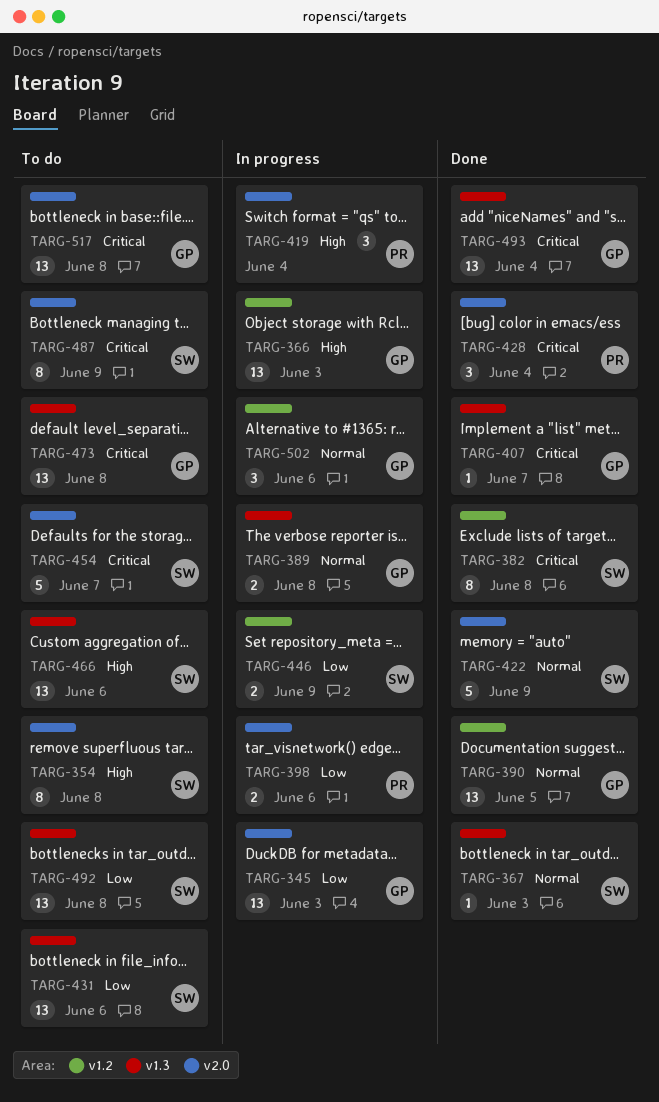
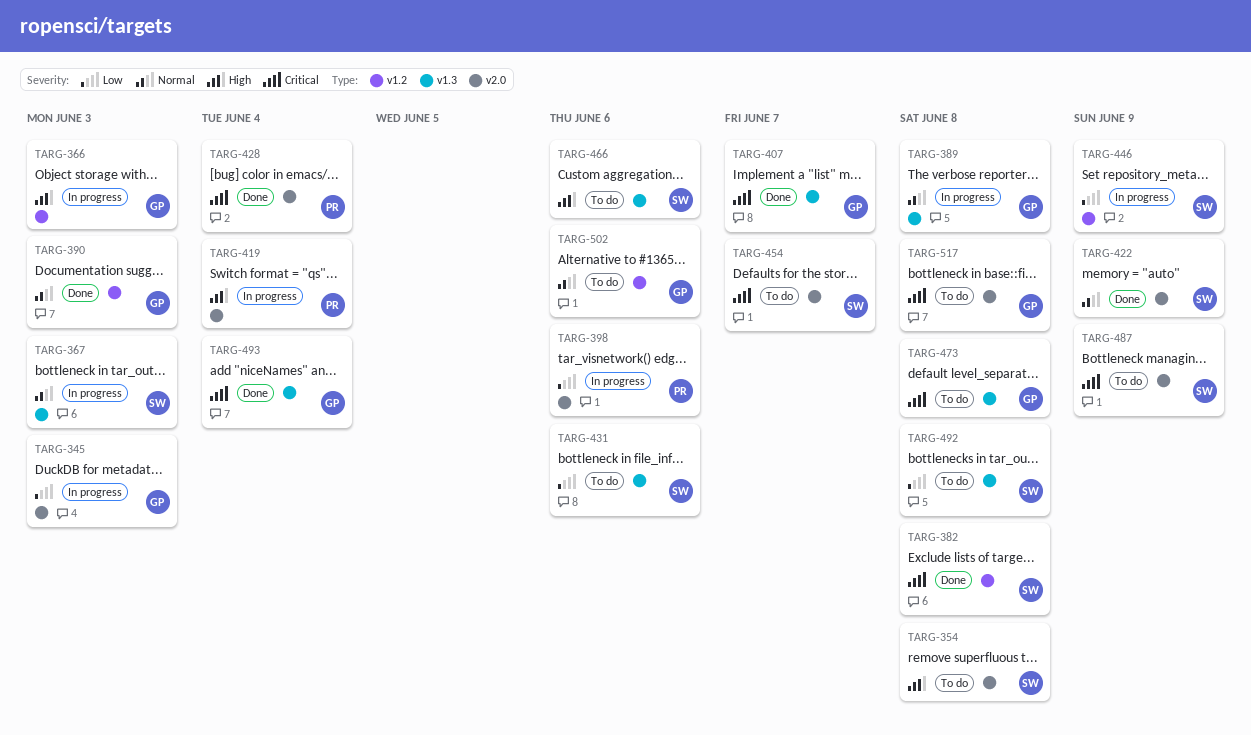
TARG-367, status: Done -> In progress
TARG-390, due: Jun 5 -> Jun 3
TARG-502, status: In progress -> To do

